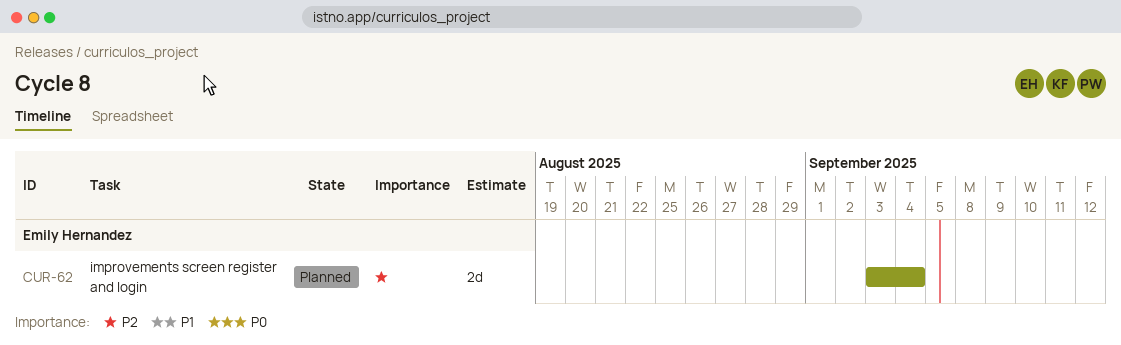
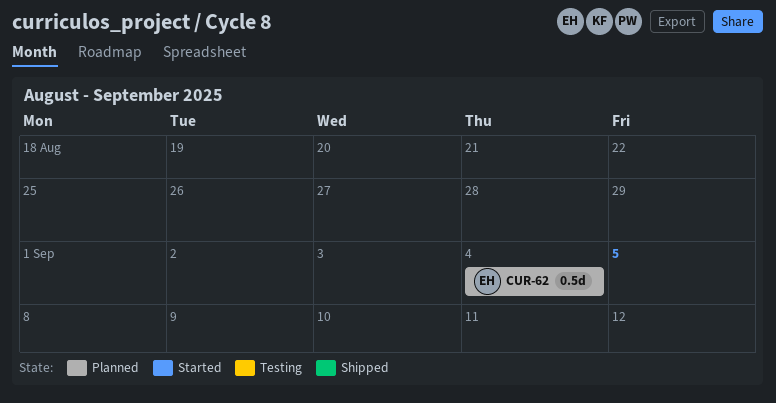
CUR-62, estimate: 2d -> 0.5d
CUR-62, start: Sep 3 -> Sep 4

